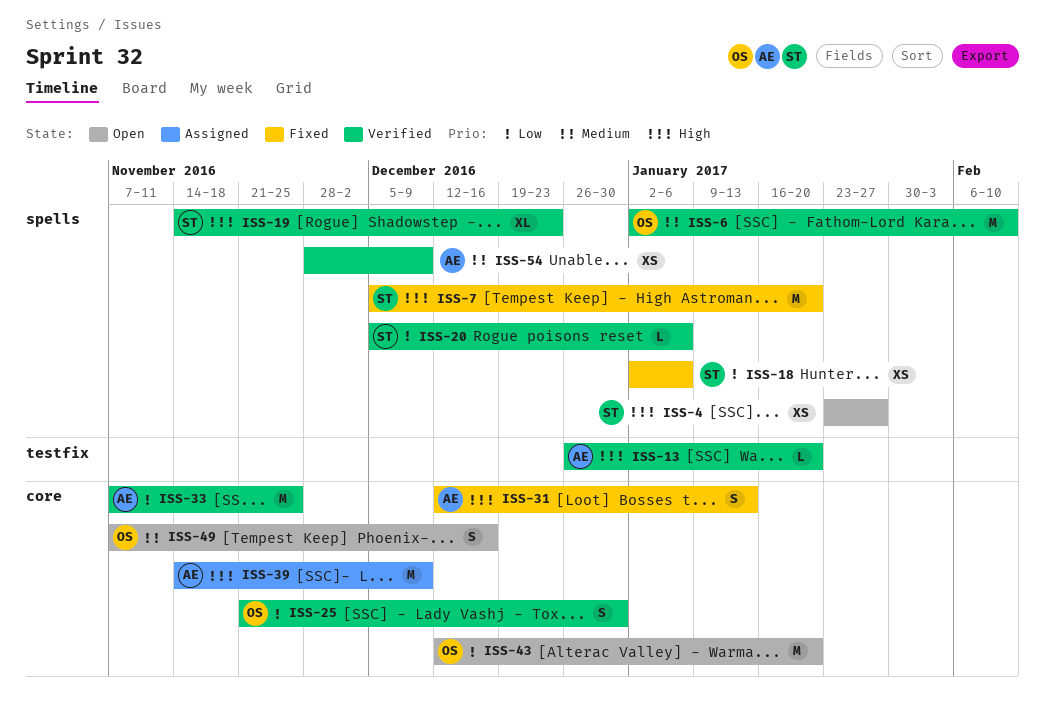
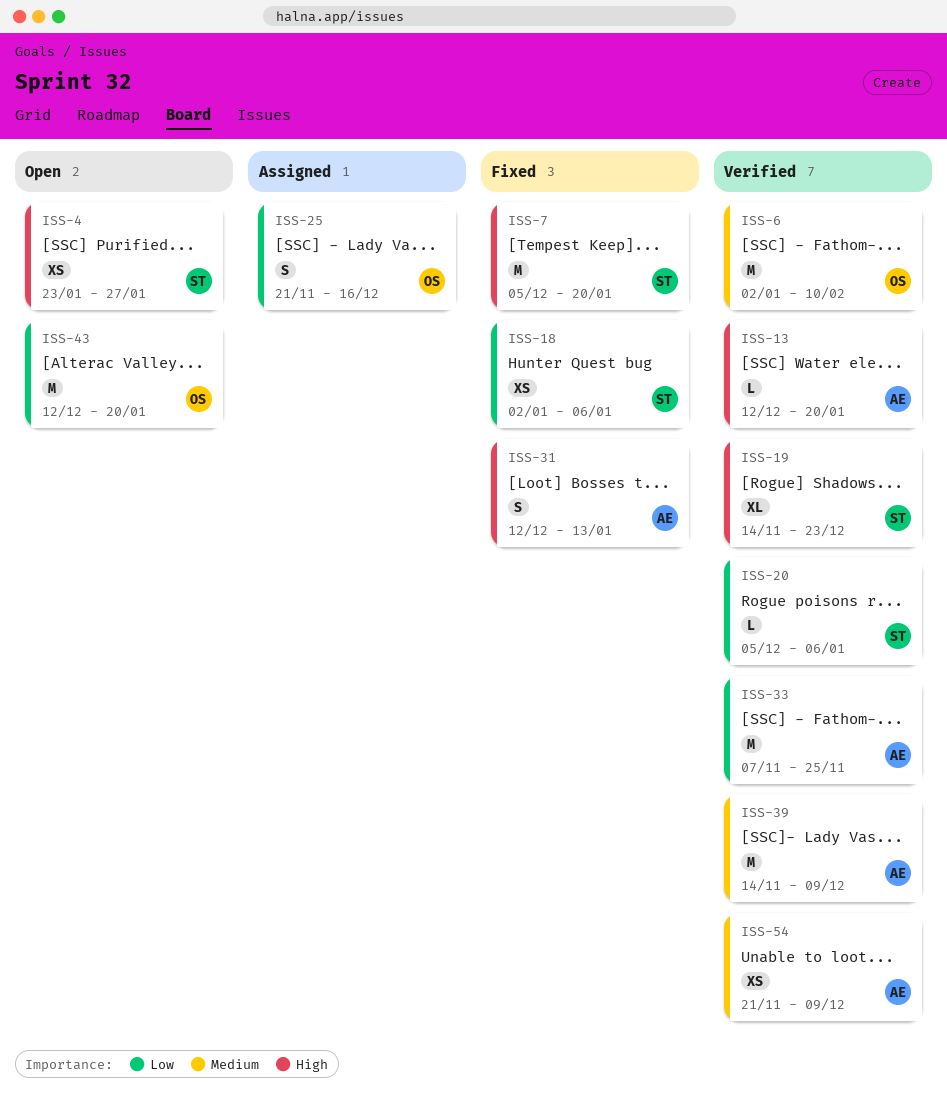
ISS-13, start: Dec 26 -> Dec 12
ISS-25, status: Verified -> Assigned
ISS-25, due: Dec 30 -> Dec 16
ISS-39, status: Assigned -> Verified
ISS-39, priority: High -> Medium
ISS-49: present -> none
ISS-54, start: Nov 28 -> Nov 21

